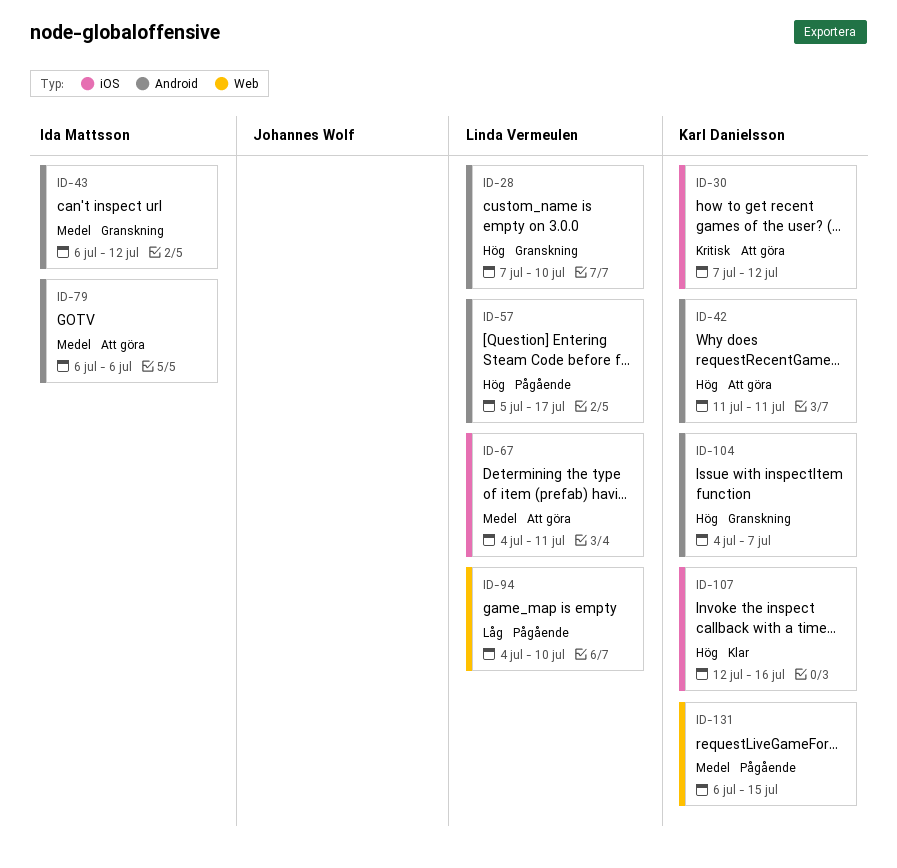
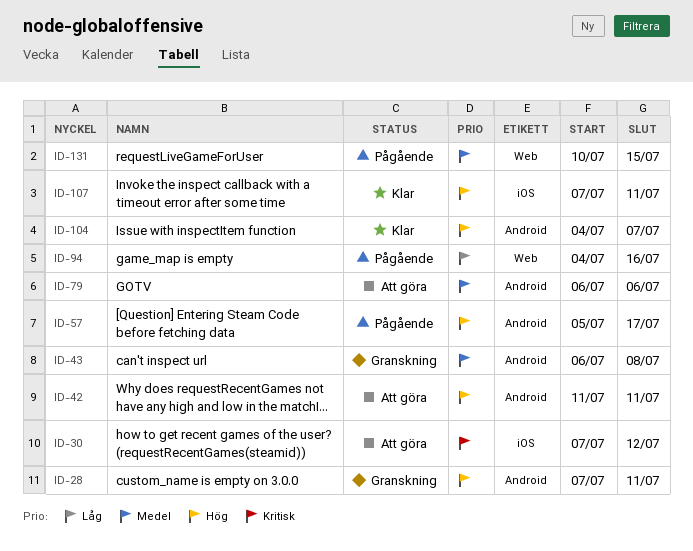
ID-28, due: Jul 10 -> Jul 11
ID-43, due: Jul 12 -> Jul 8
ID-67: present -> none
ID-94, due: Jul 10 -> Jul 16
ID-104, status: Granskning -> Klar
ID-107, start: Jul 12 -> Jul 7
ID-107, due: Jul 16 -> Jul 11
ID-131, start: Jul 6 -> Jul 10

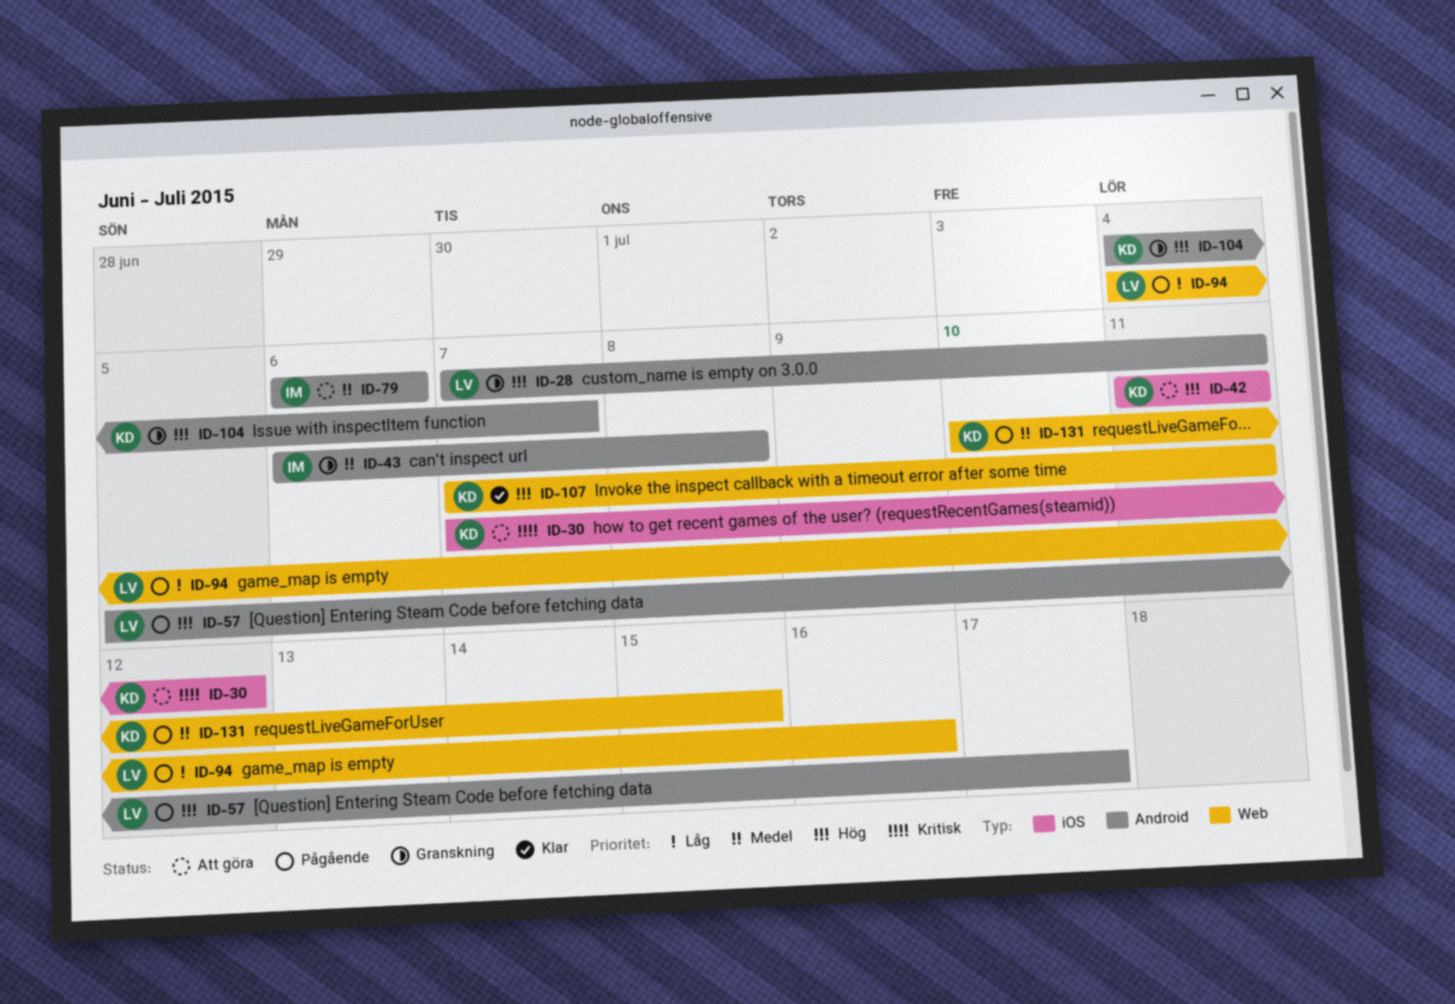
ID-42, label: Android -> iOS
ID-104, status: Klar -> Granskning
ID-107, label: iOS -> Web

